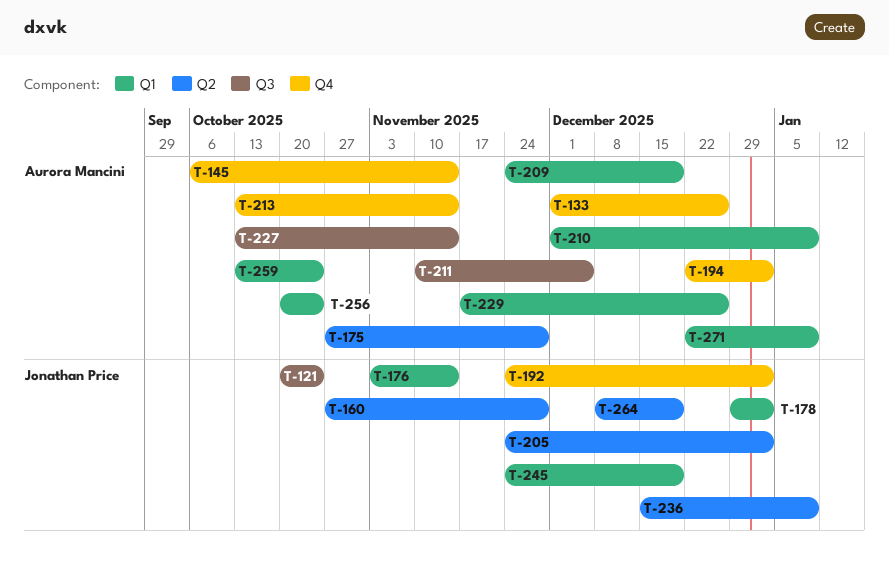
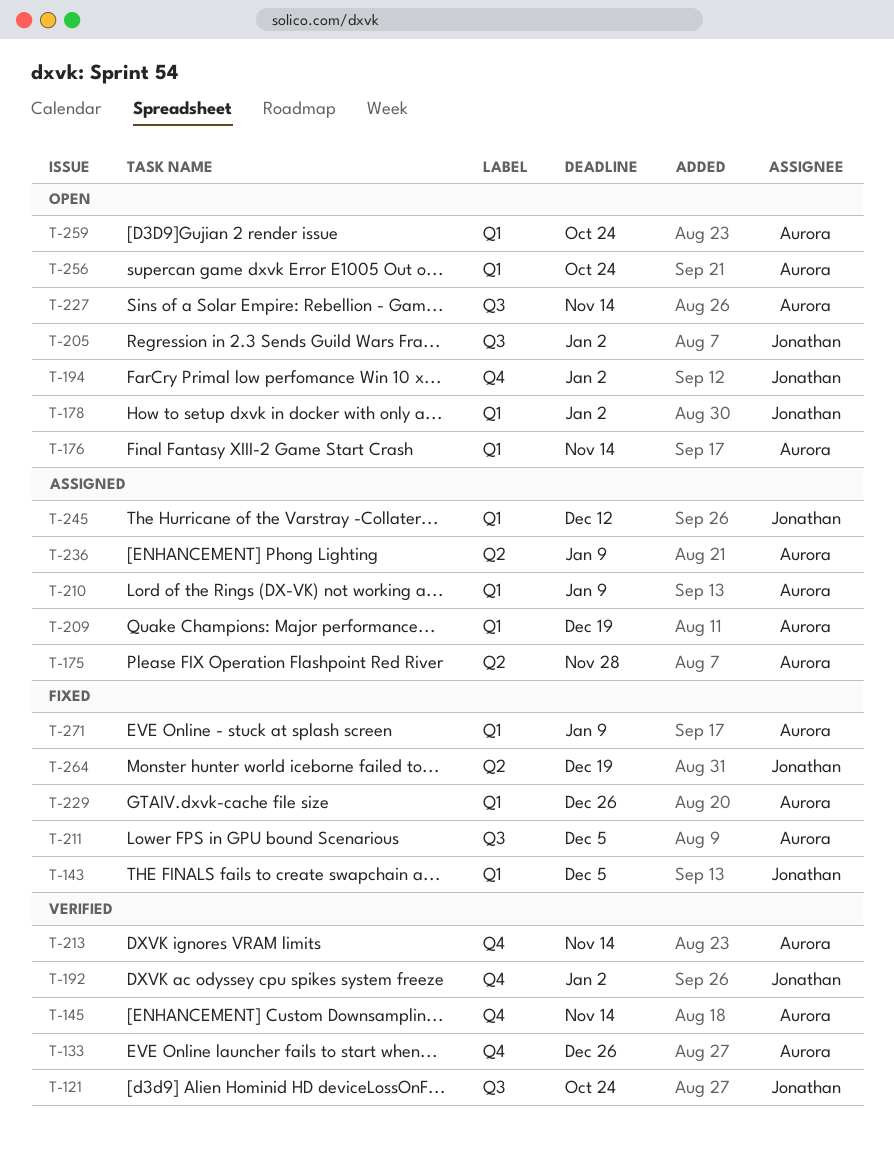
T-143: none -> present
T-160: present -> none
T-176, owner: Jonathan Price -> Aurora Mancini
T-194, owner: Aurora Mancini -> Jonathan Price
T-205, label: Q2 -> Q3
T-236, owner: Jonathan Price -> Aurora Mancini
T-245, due: Dec 19 -> Dec 12

